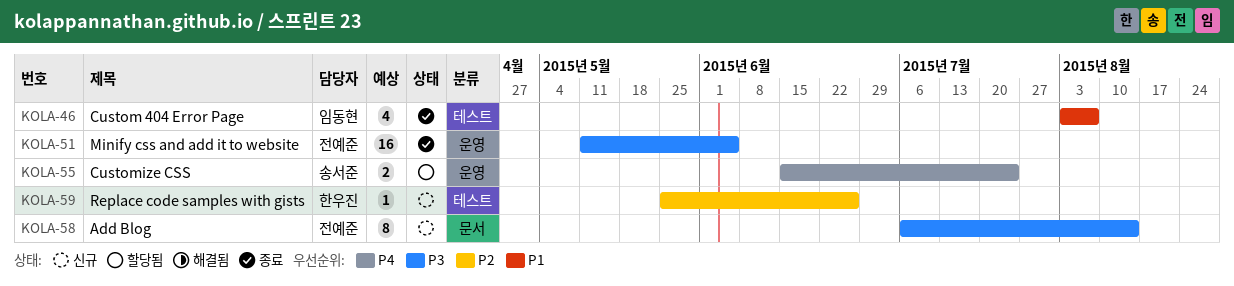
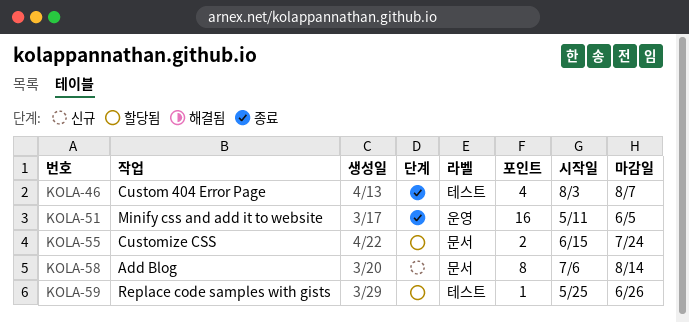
KOLA-55, label: 운영 -> 문서
KOLA-59, status: 신규 -> 할당됨

